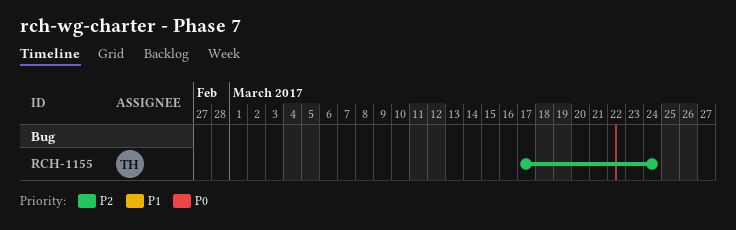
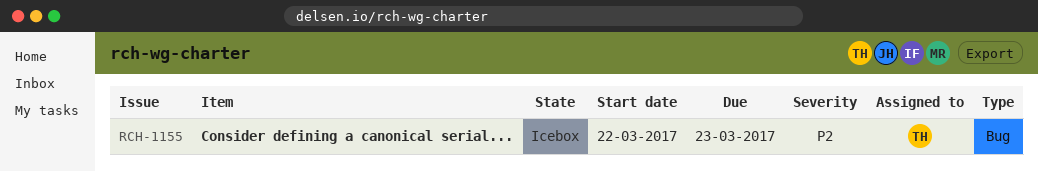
RCH-1155, start: Mar 17 -> Mar 22
RCH-1155, due: Mar 24 -> Mar 23

